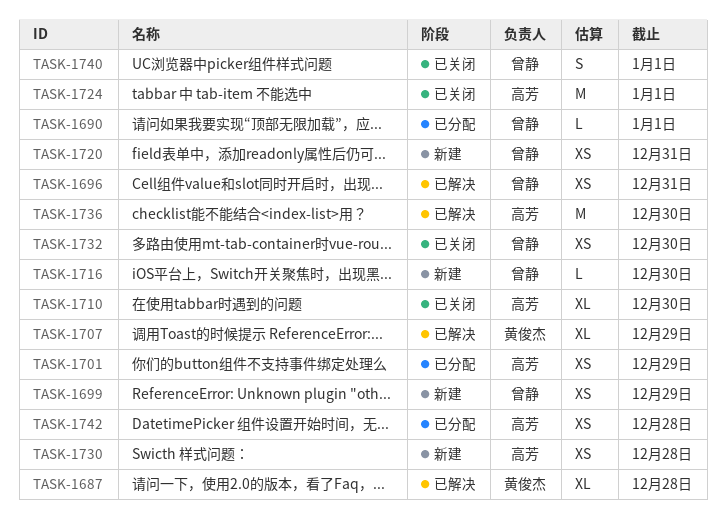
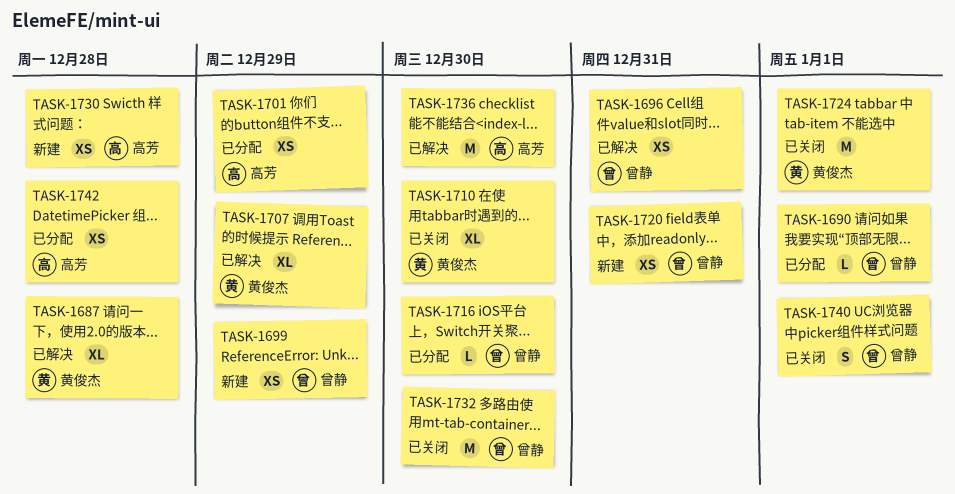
TASK-1710, owner: 高芳 -> 黄俊杰
TASK-1716, status: 新建 -> 已分配
TASK-1724, owner: 高芳 -> 黄俊杰
TASK-1732, estimate: XS -> M

